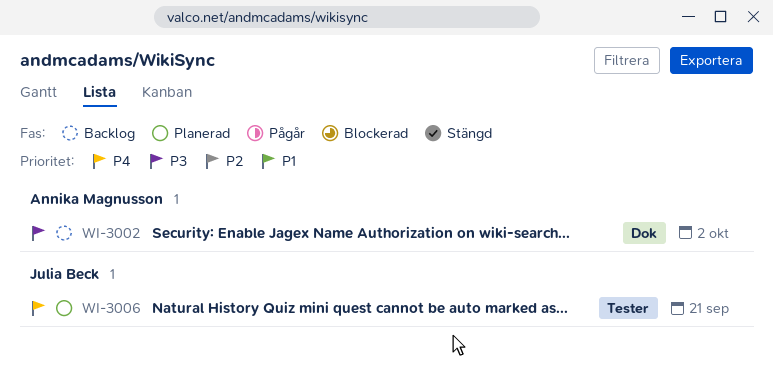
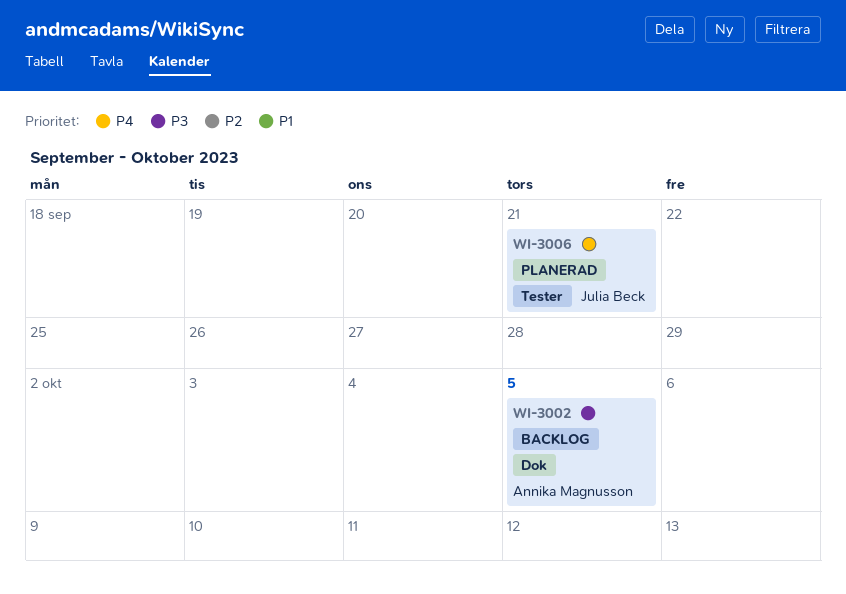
WI-3002, due: Oct 2 -> Oct 5

